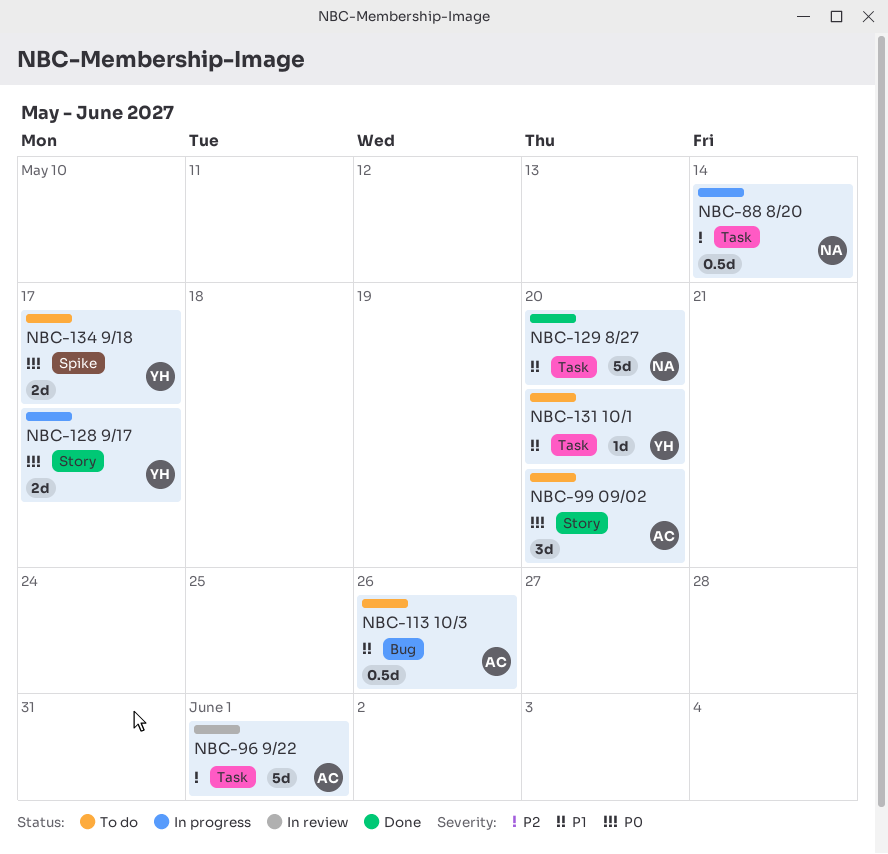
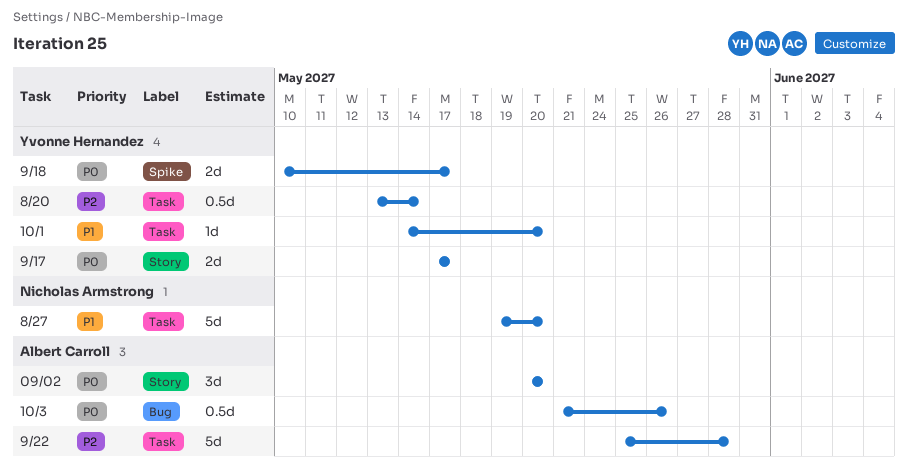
10/3, priority: P1 -> P0
8/20, owner: Nicholas Armstrong -> Yvonne Hernandez
9/22, due: Jun 1 -> May 28

